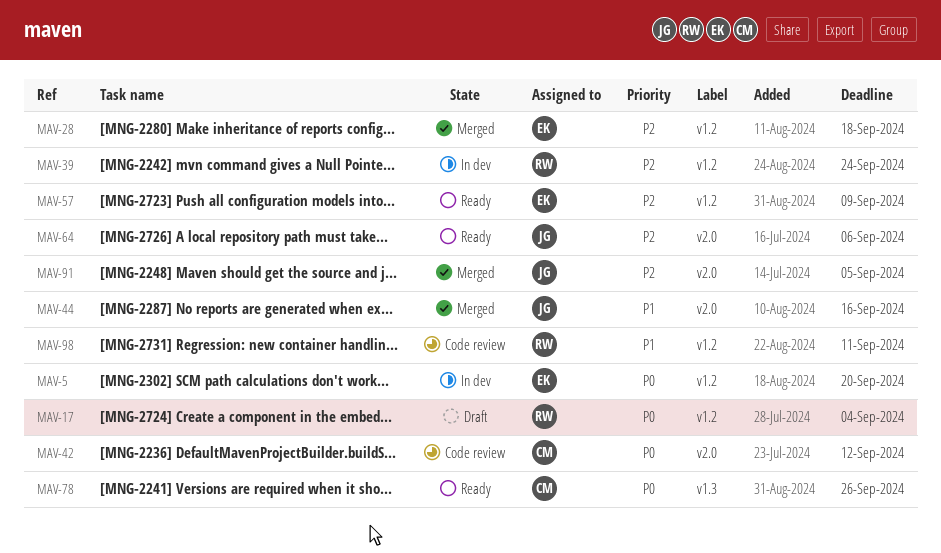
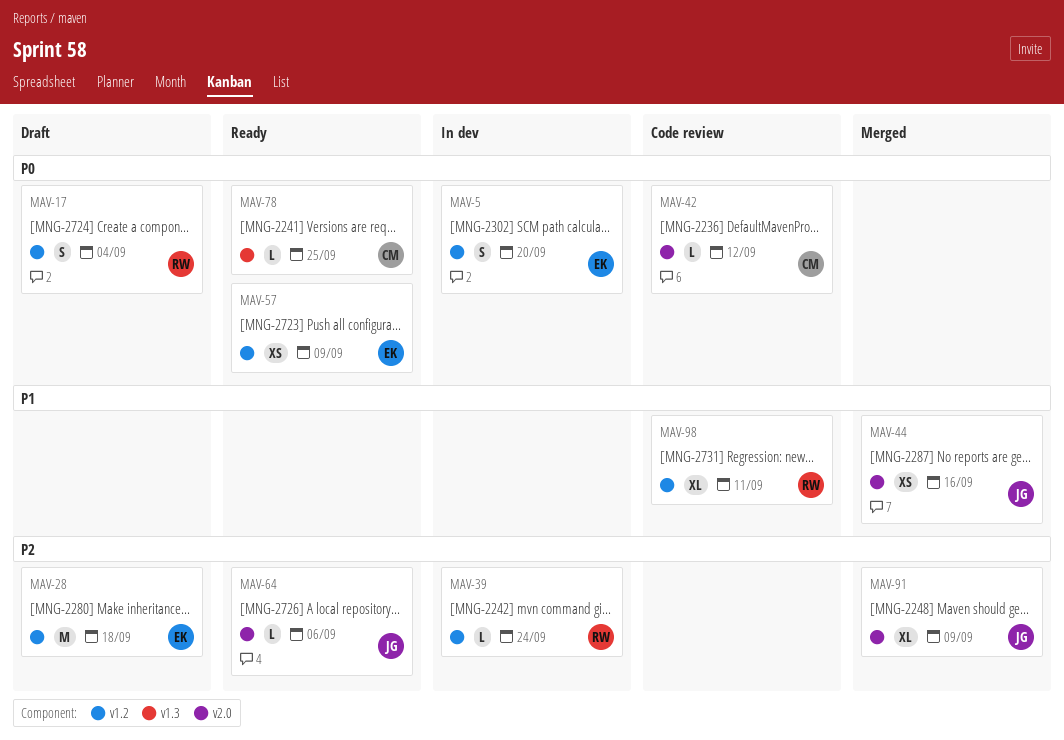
MAV-28, status: Merged -> Draft
MAV-57, priority: P2 -> P0
MAV-78, due: Sep 26 -> Sep 25
MAV-91, due: Sep 5 -> Sep 9

